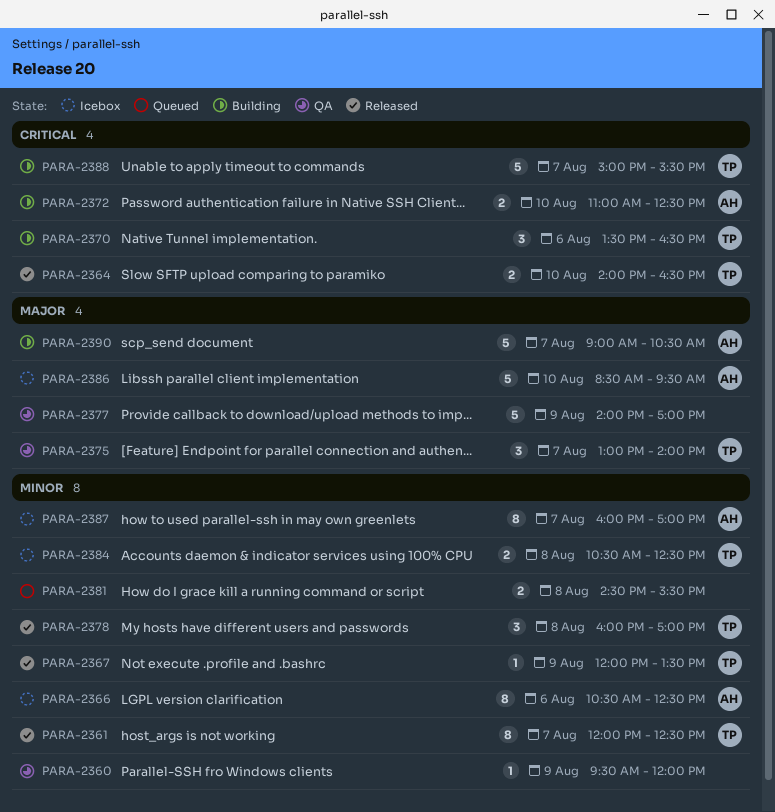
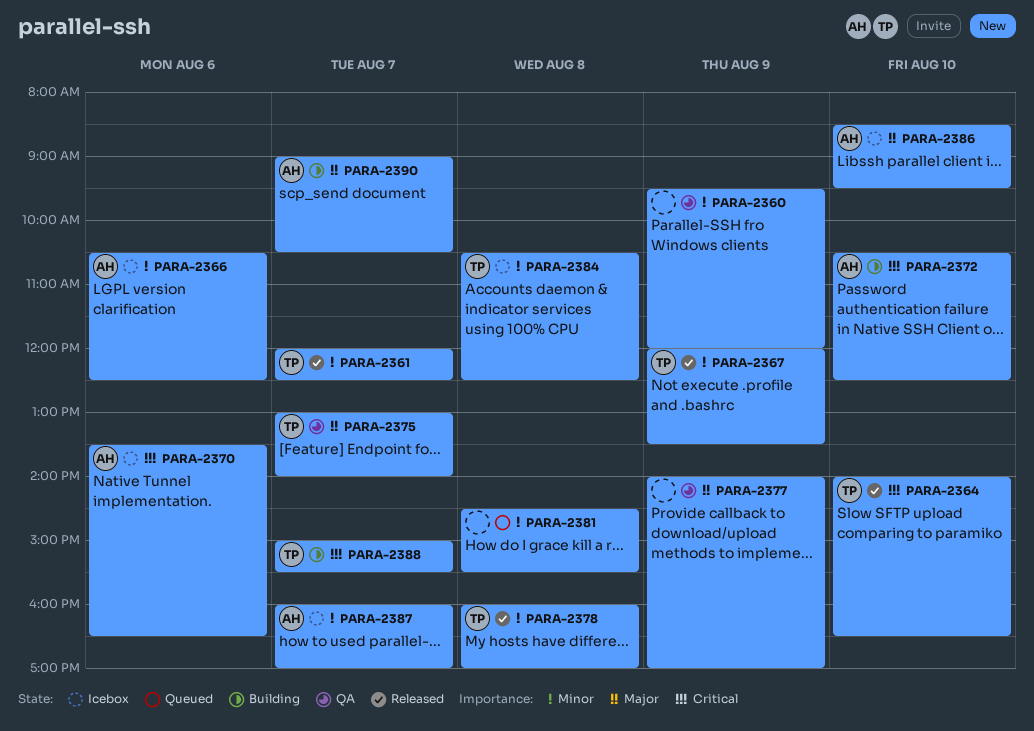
PARA-2370, status: Building -> Icebox
PARA-2370, owner: TP -> AH
PARA-2372, begins: 11:00 -> 10:30

